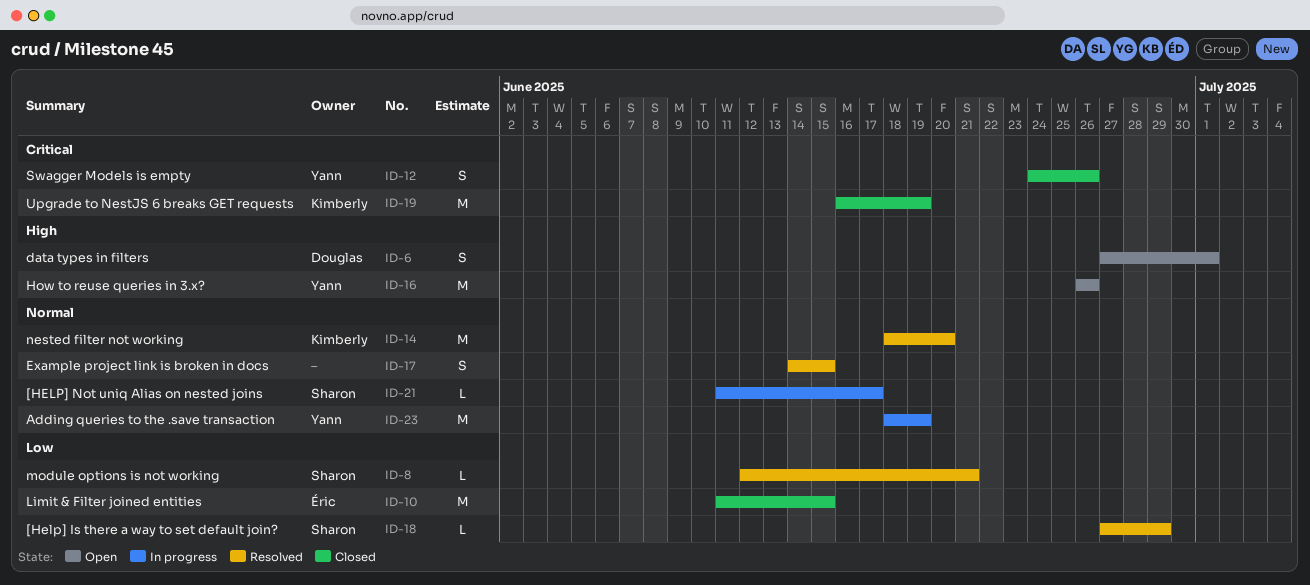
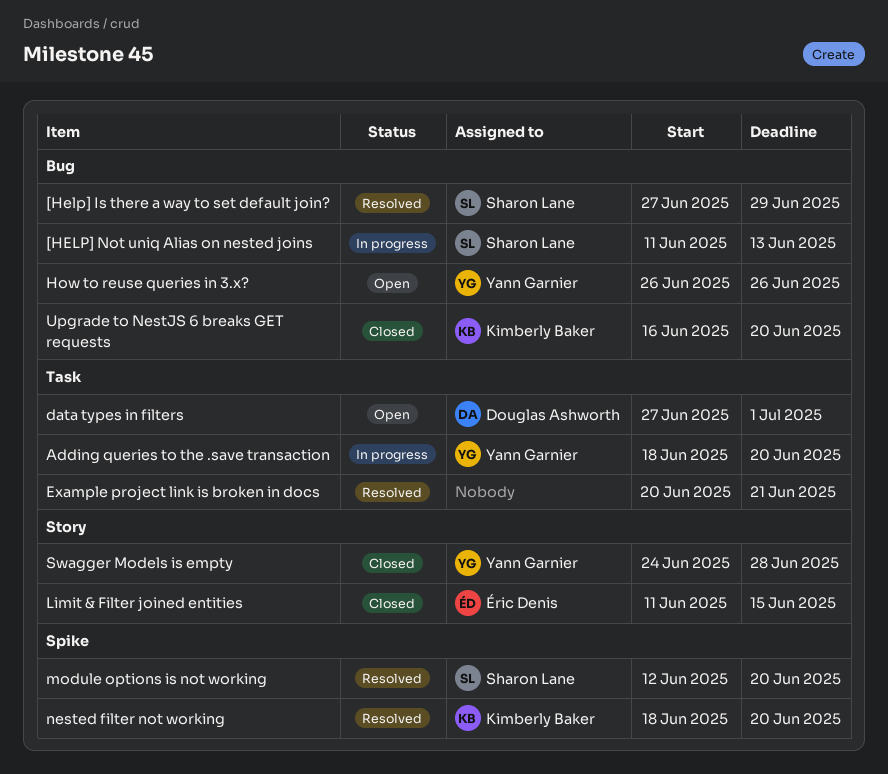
[HELP] Not uniq Alias on nested joins, due: Jun 17 -> Jun 13
Adding queries to the .save transaction, due: Jun 19 -> Jun 20
Example project link is broken in docs, start: Jun 14 -> Jun 20
Example project link is broken in docs, due: Jun 15 -> Jun 21
module options is not working, due: Jun 21 -> Jun 20
Swagger Models is empty, due: Jun 26 -> Jun 28
Upgrade to NestJS 6 breaks GET requests, due: Jun 19 -> Jun 20

